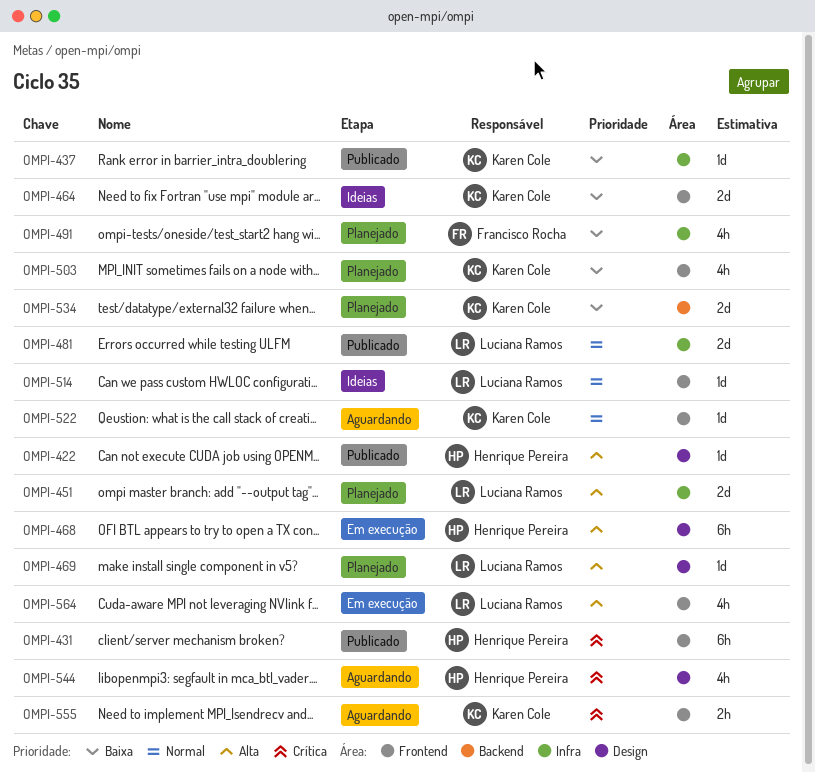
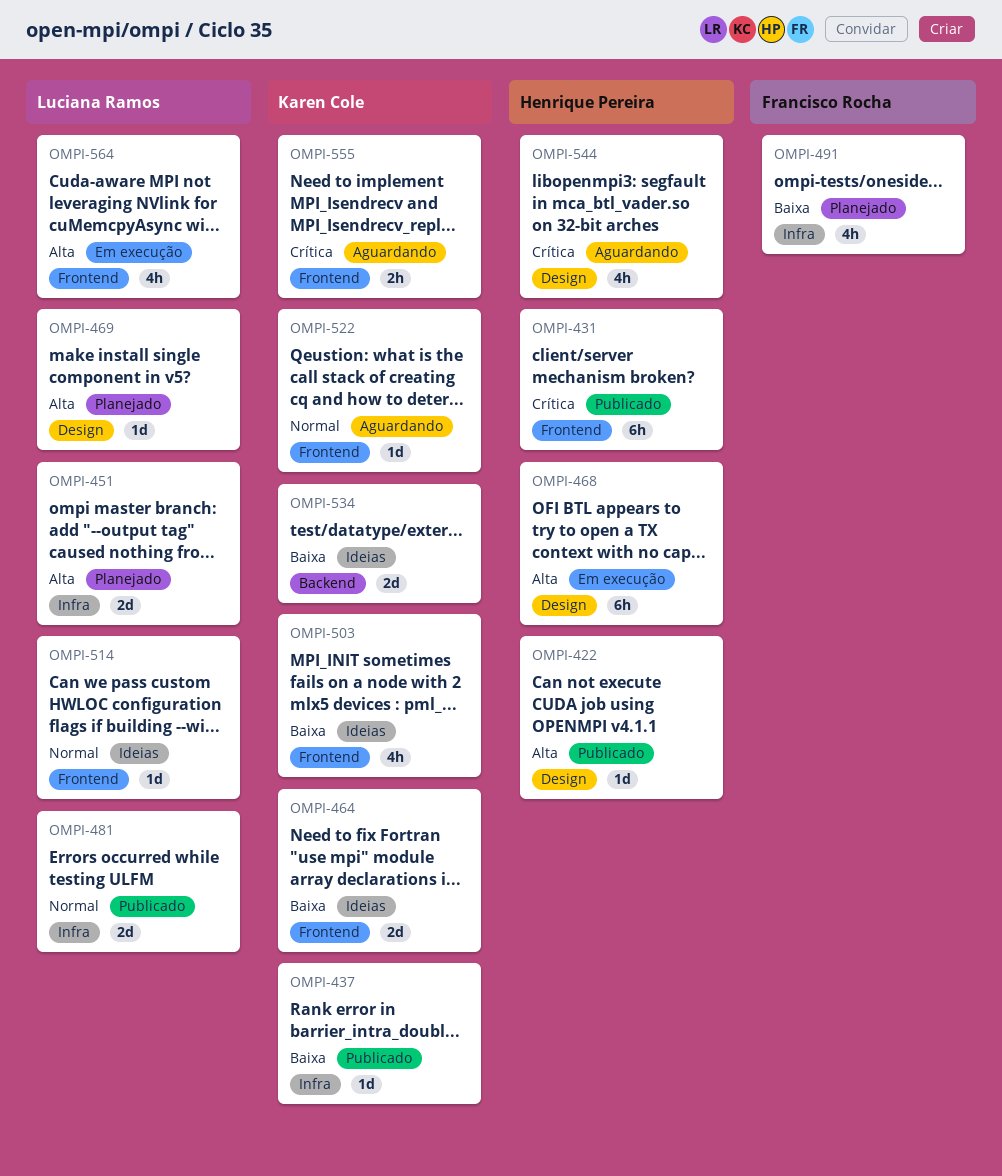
OMPI-503, status: Planejado -> Ideias
OMPI-534, status: Planejado -> Ideias

